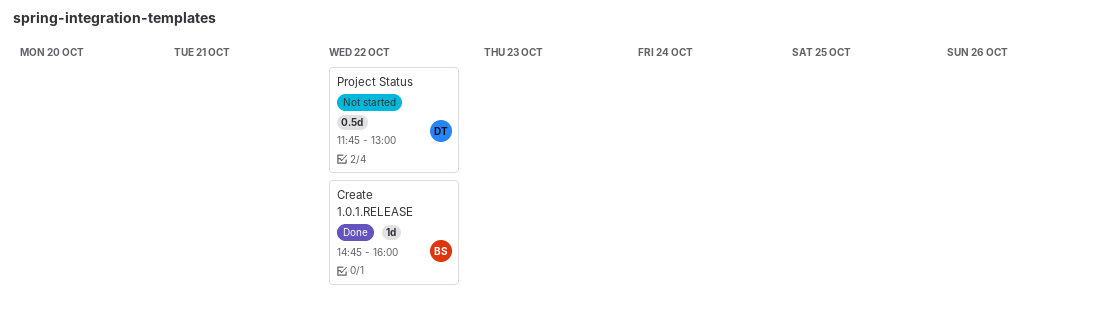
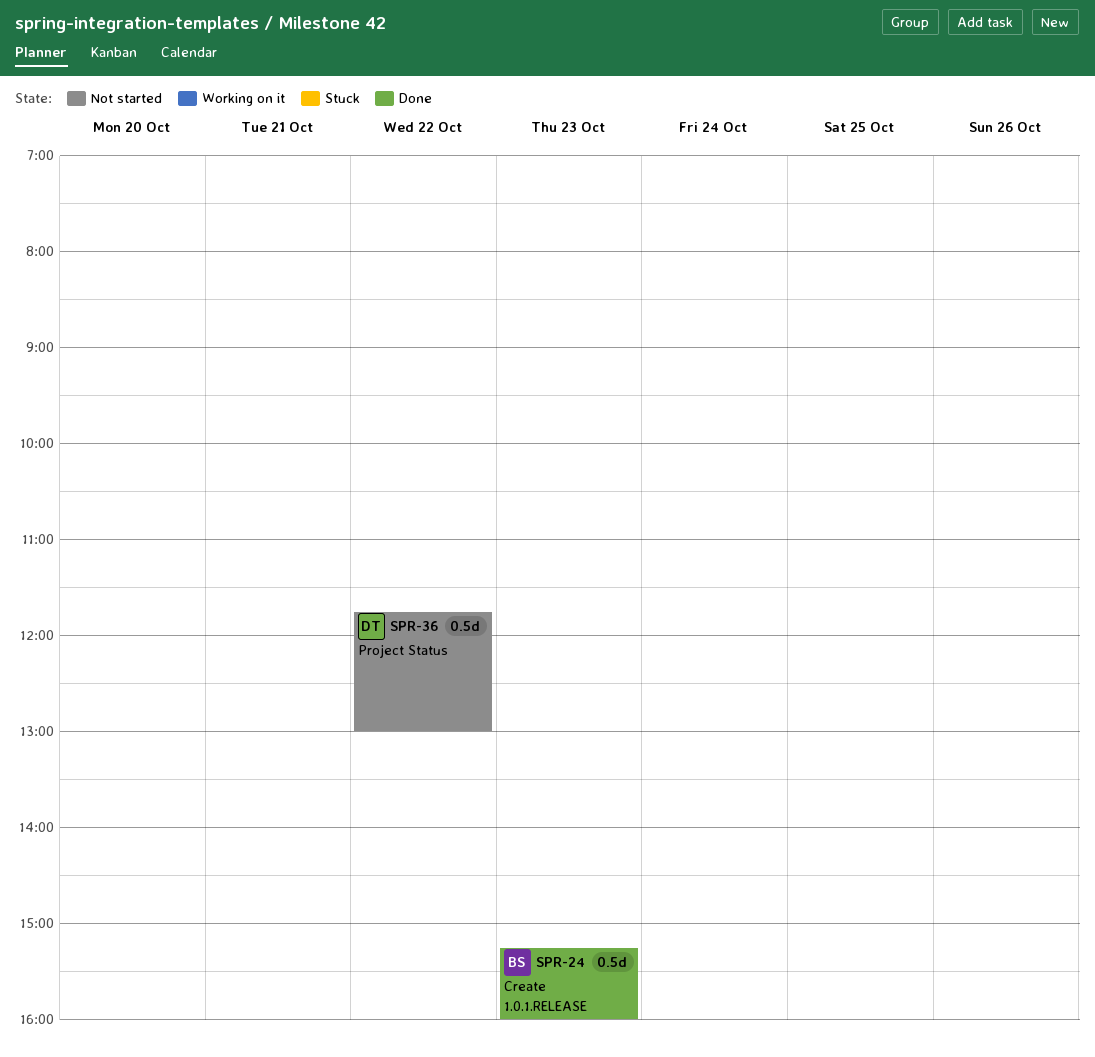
Create 1.0.1.RELEASE, estimate: 1d -> 0.5d
Create 1.0.1.RELEASE, day: Oct 22 -> Oct 23
Create 1.0.1.RELEASE, begins: 14:45 -> 15:15

